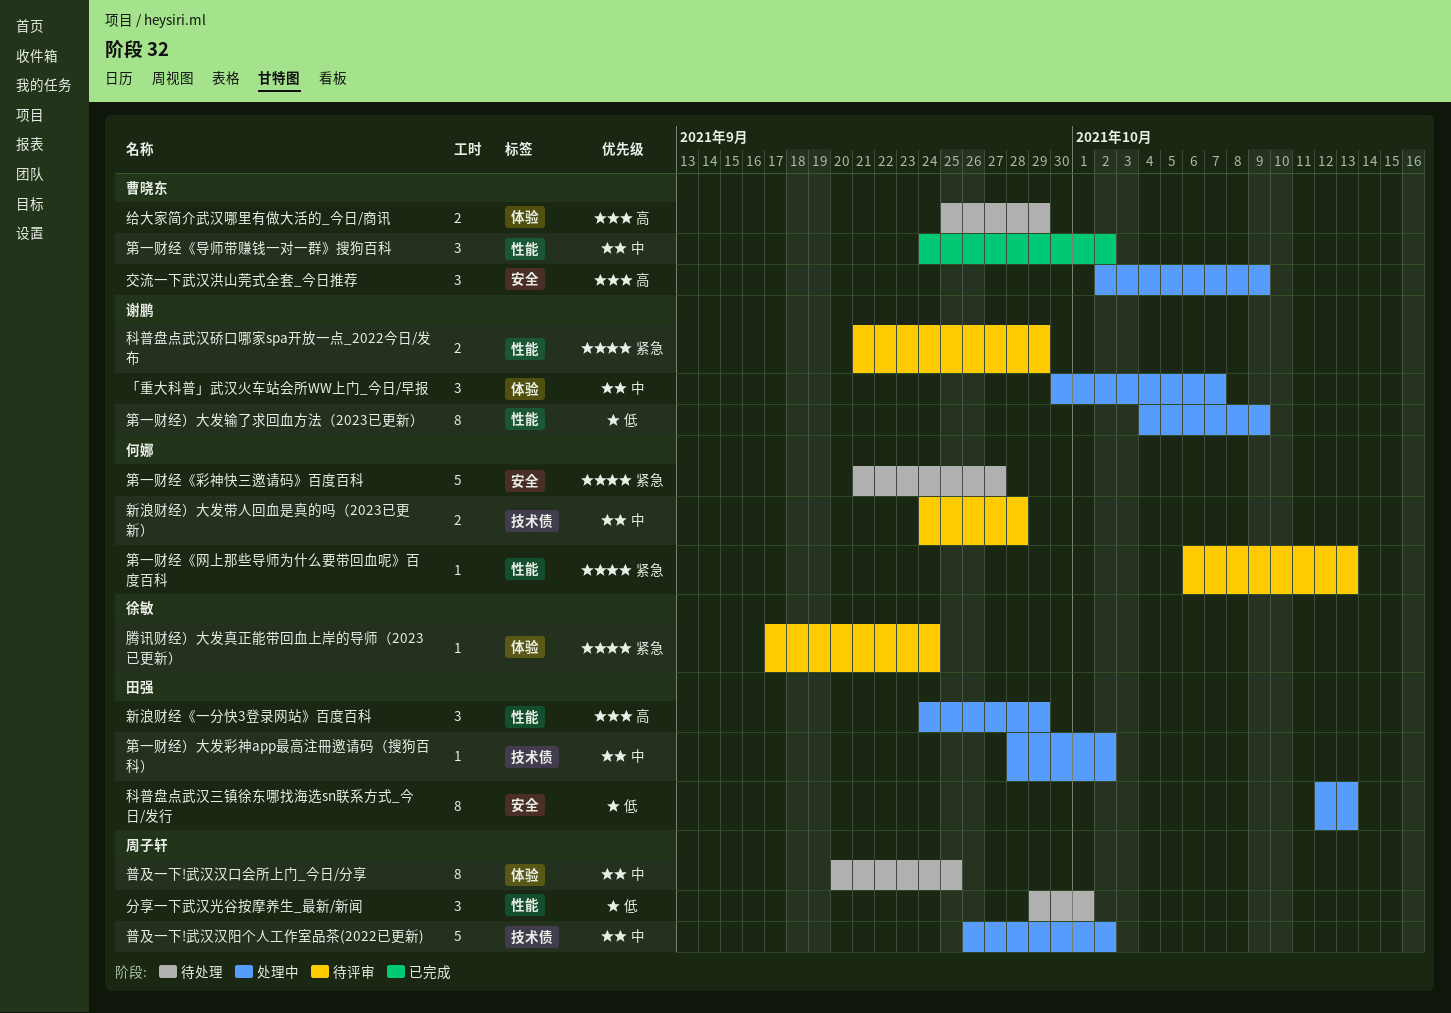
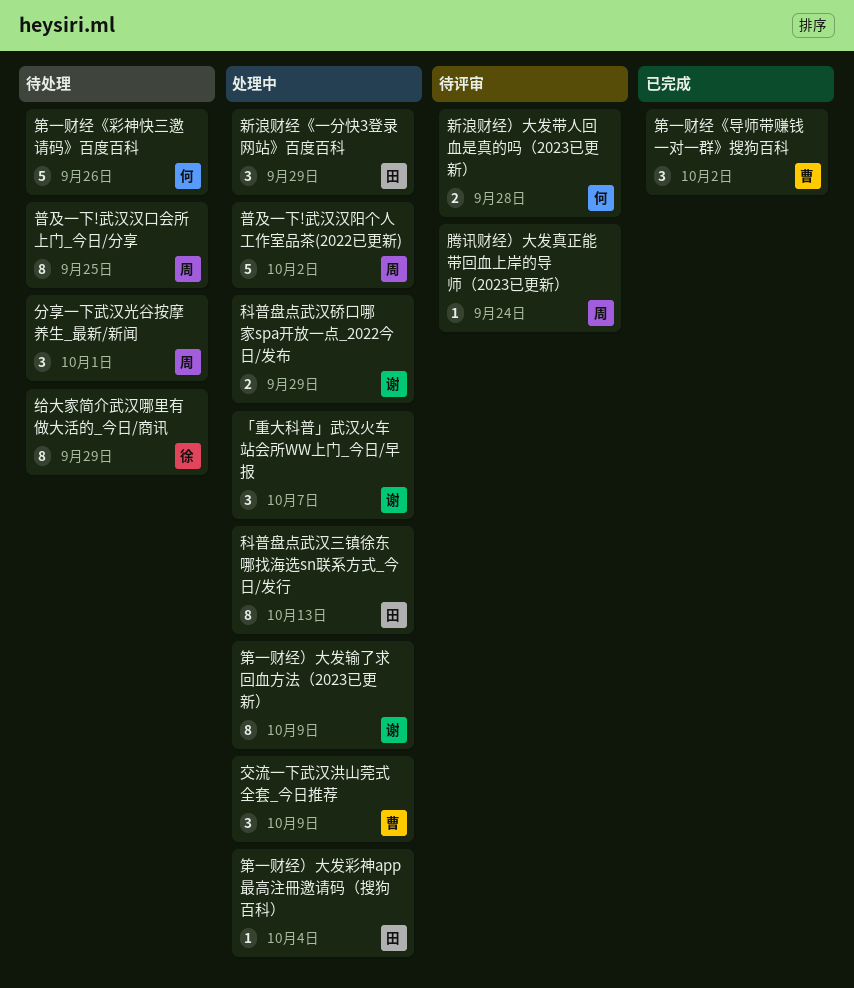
科普盘点武汉硚口哪家spa开放一点_2022今日/发布, status: 待评审 -> 处理中
第一财经《彩神快三邀请码》百度百科, due: Sep 27 -> Sep 26
第一财经《网上那些导师为什么要带回血呢》百度百科: present -> none
第一财经）大发彩神app最高注冊邀请码（搜狗百科）, due: Oct 2 -> Oct 4
给大家简介武汉哪里有做大活的_今日/商讯, owner: 曹晓东 -> 徐敏
给大家简介武汉哪里有做大活的_今日/商讯, estimate: 2 -> 8
腾讯财经）大发真正能带回血上岸的导师（2023已更新）, owner: 徐敏 -> 周子轩

